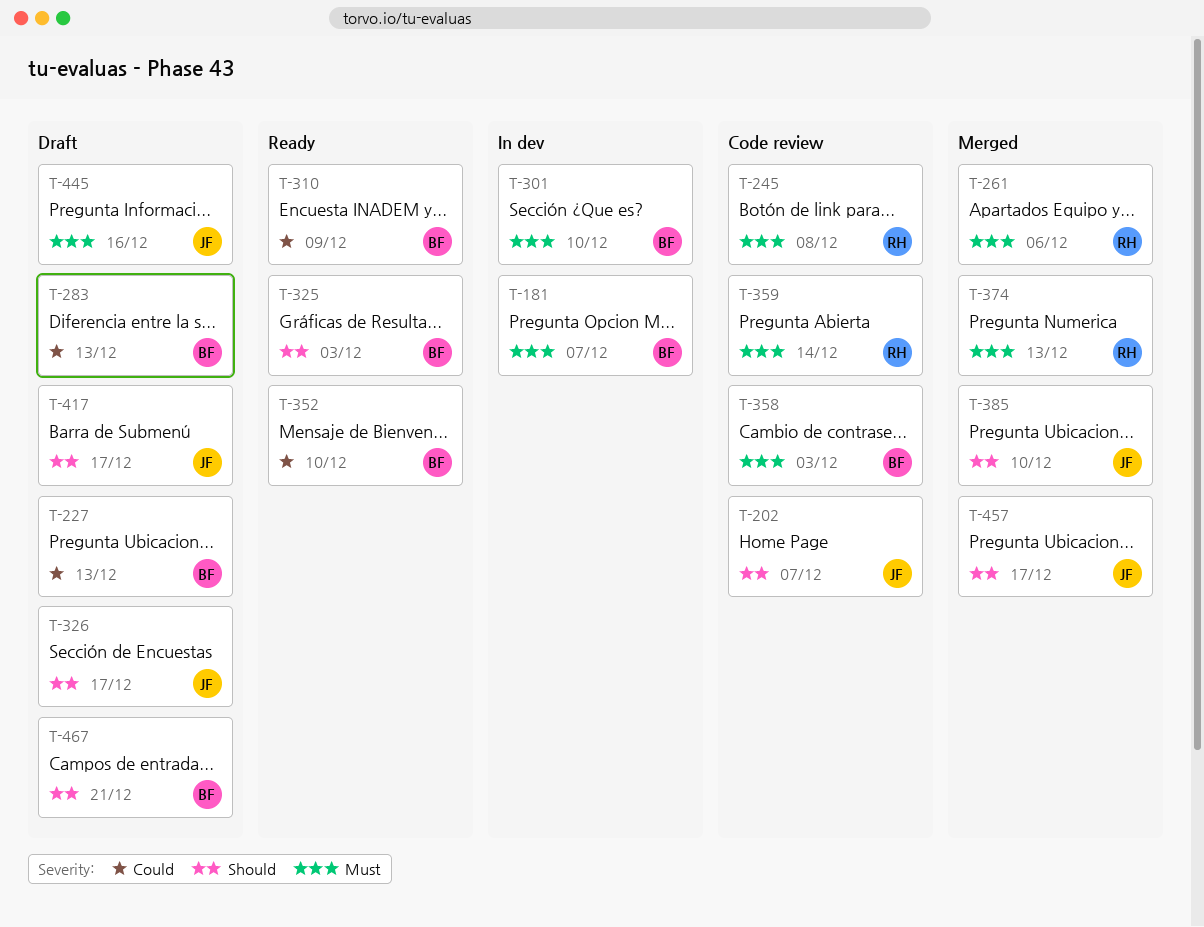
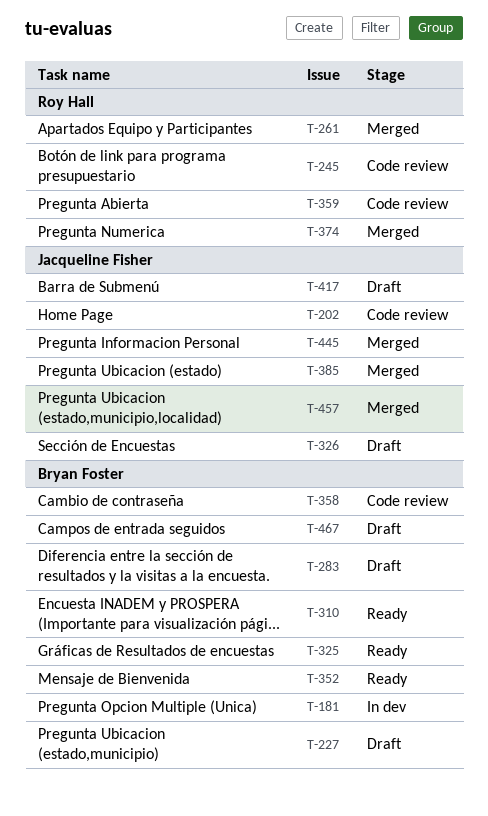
T-301: present -> none
T-445, status: Draft -> Merged

